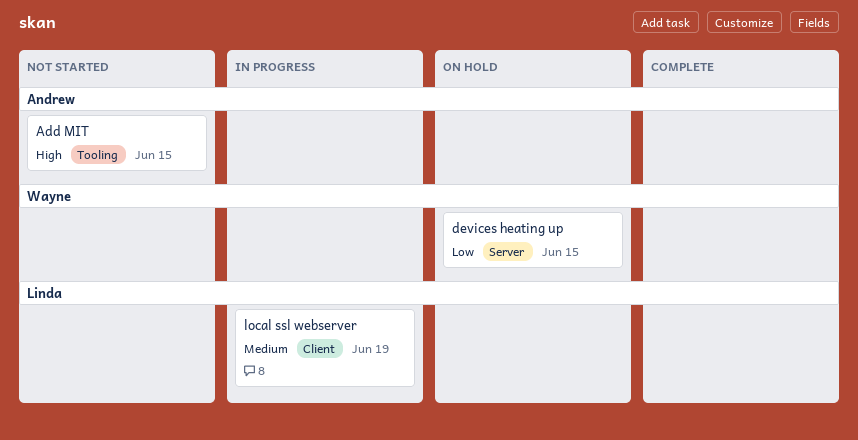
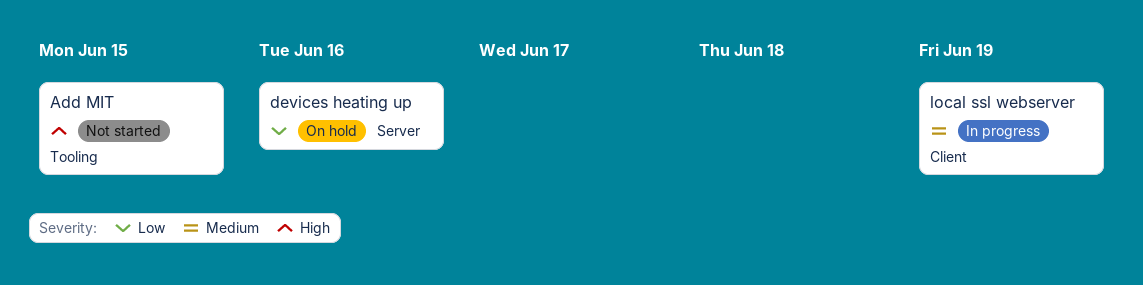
devices heating up, due: Jun 15 -> Jun 16

